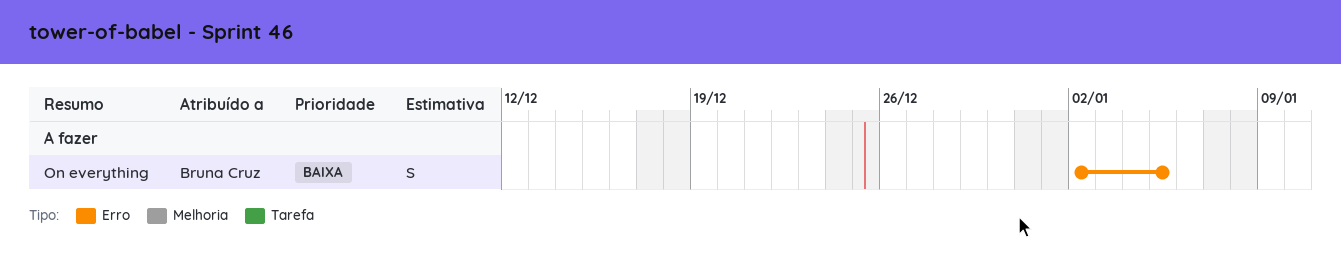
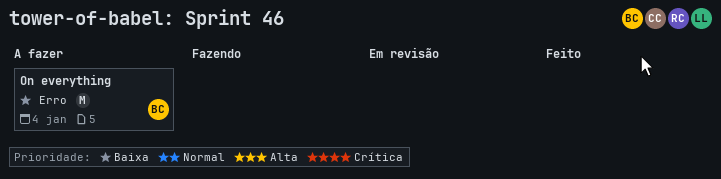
On everything, estimate: S -> M
On everything, due: Jan 5 -> Jan 4

